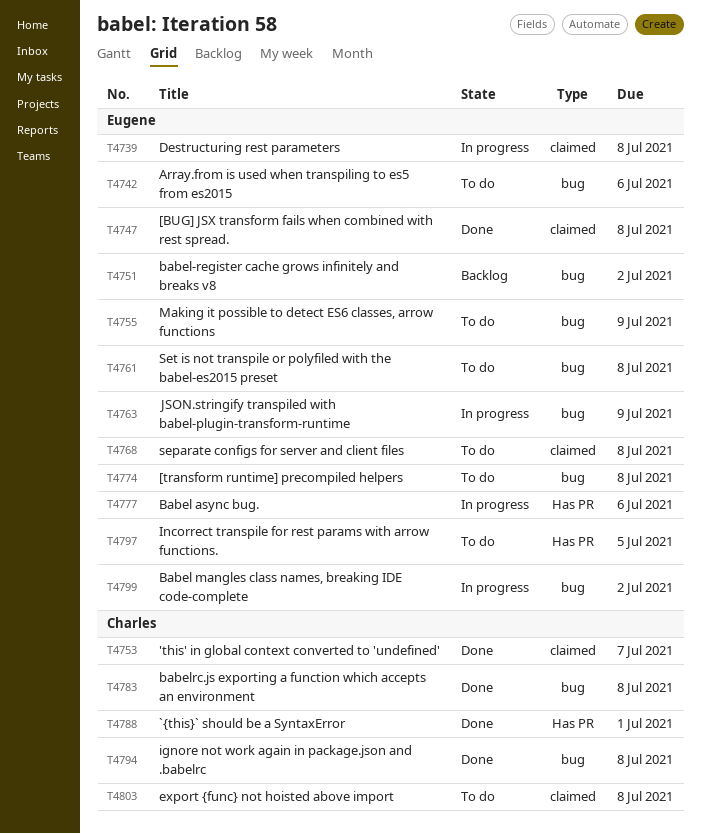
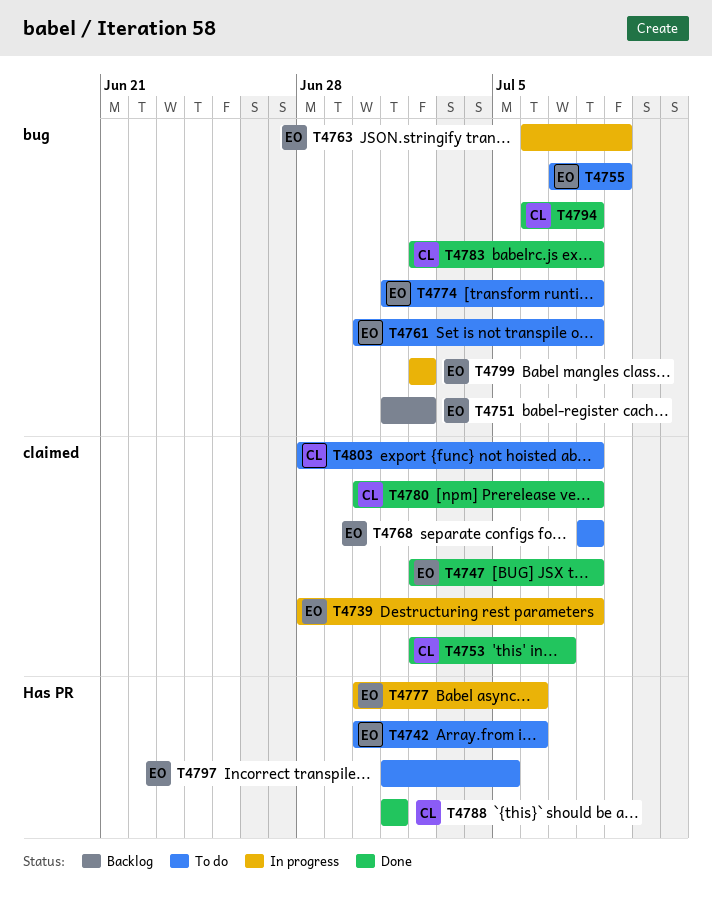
T4742, label: bug -> Has PR
T4780: none -> present

